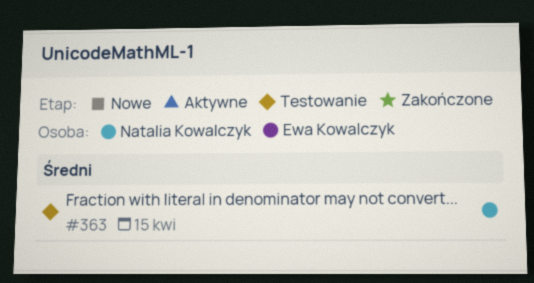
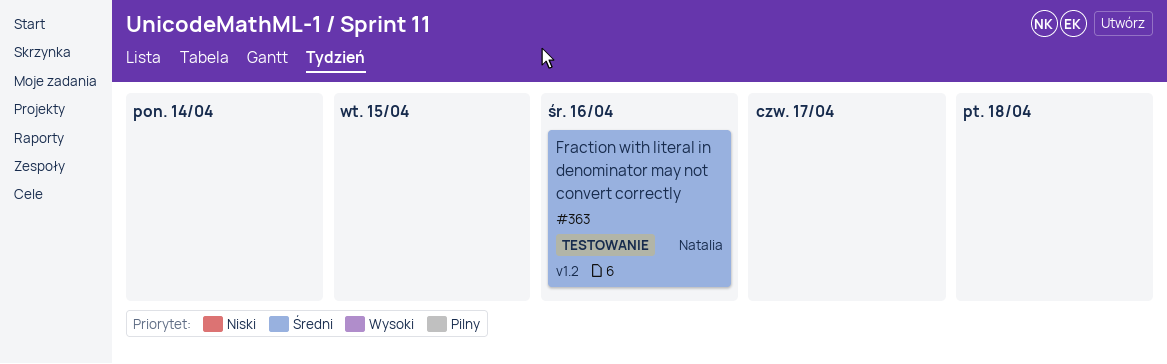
#363, due: Apr 15 -> Apr 16

